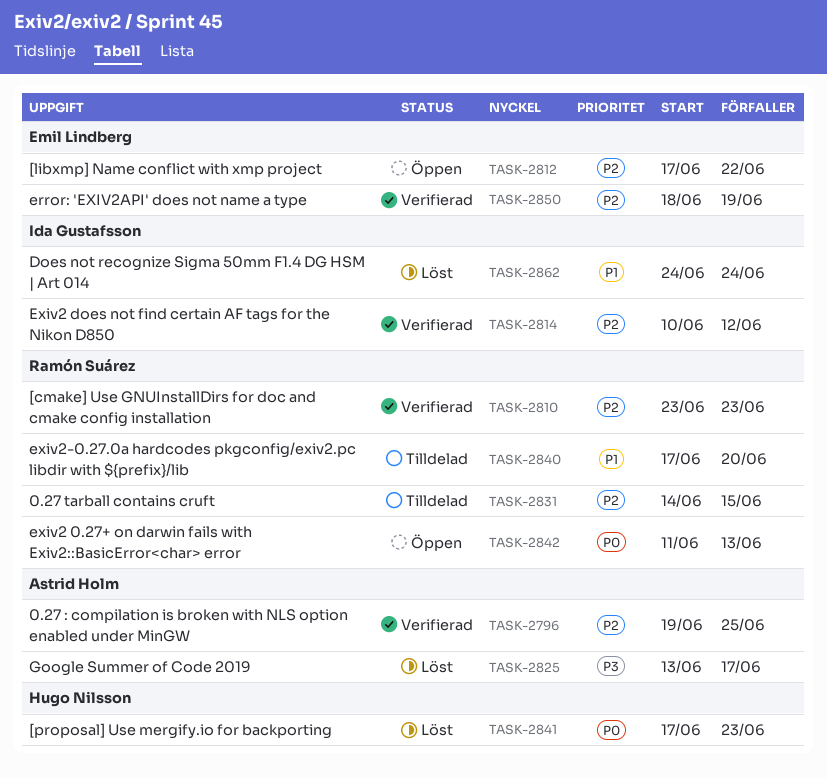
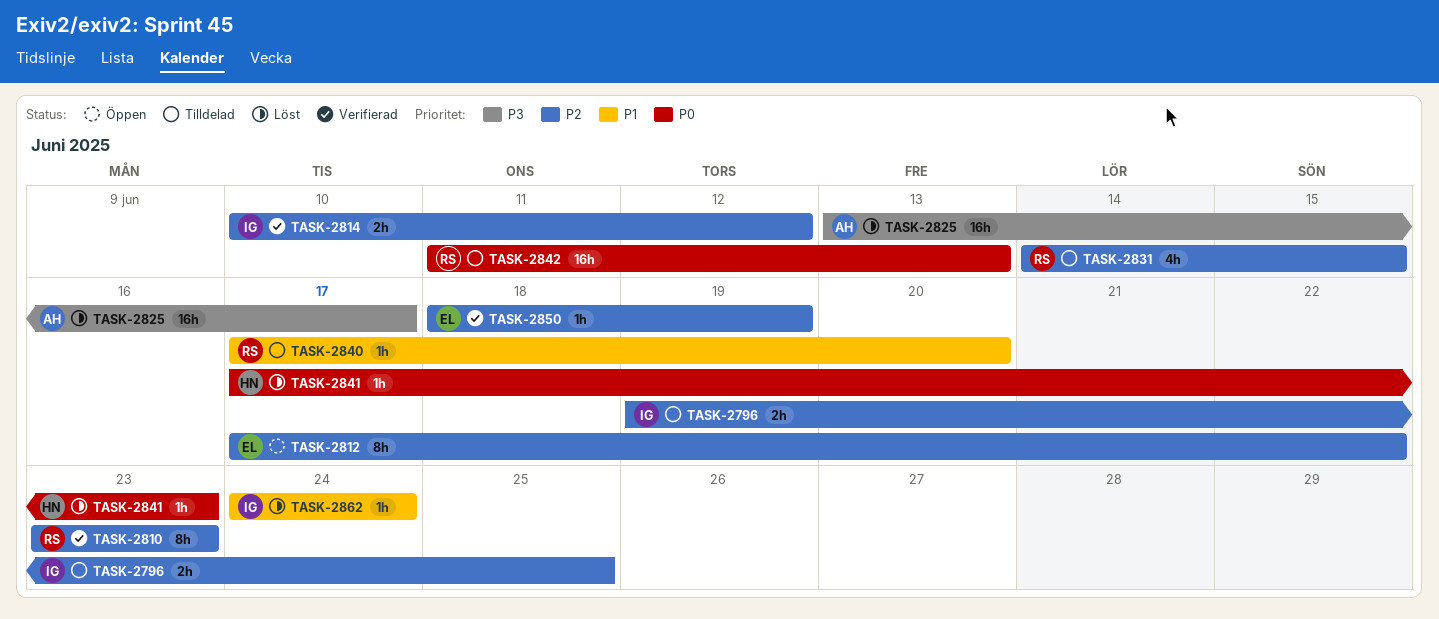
TASK-2796, status: Verifierad -> Tilldelad
TASK-2796, owner: Astrid Holm -> Ida Gustafsson
TASK-2842, status: Öppen -> Tilldelad

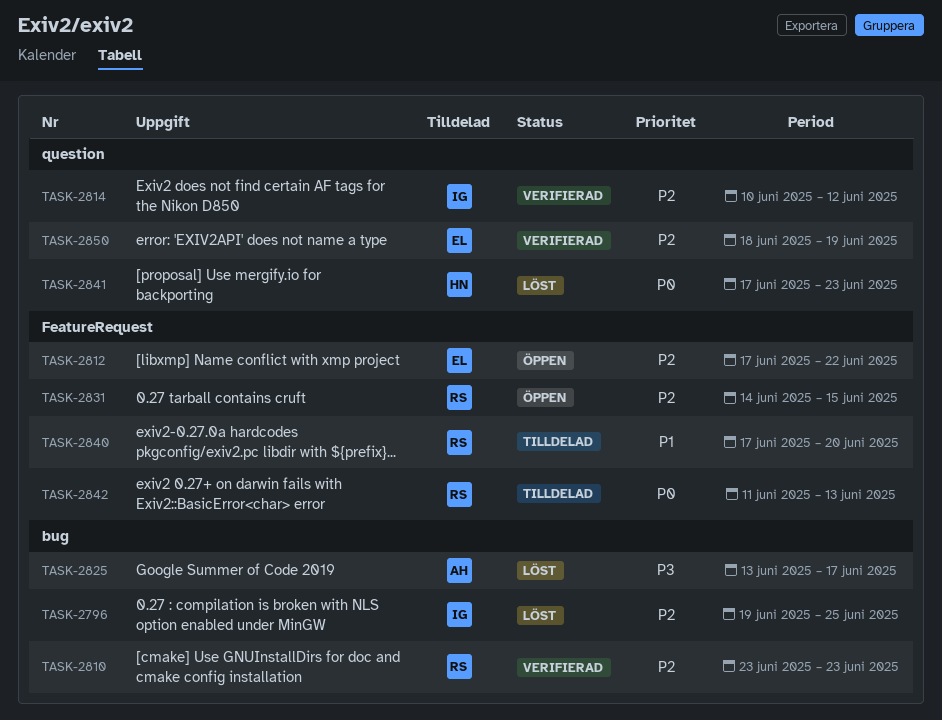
TASK-2796, status: Tilldelad -> Löst
TASK-2831, status: Tilldelad -> Öppen
TASK-2862: present -> none

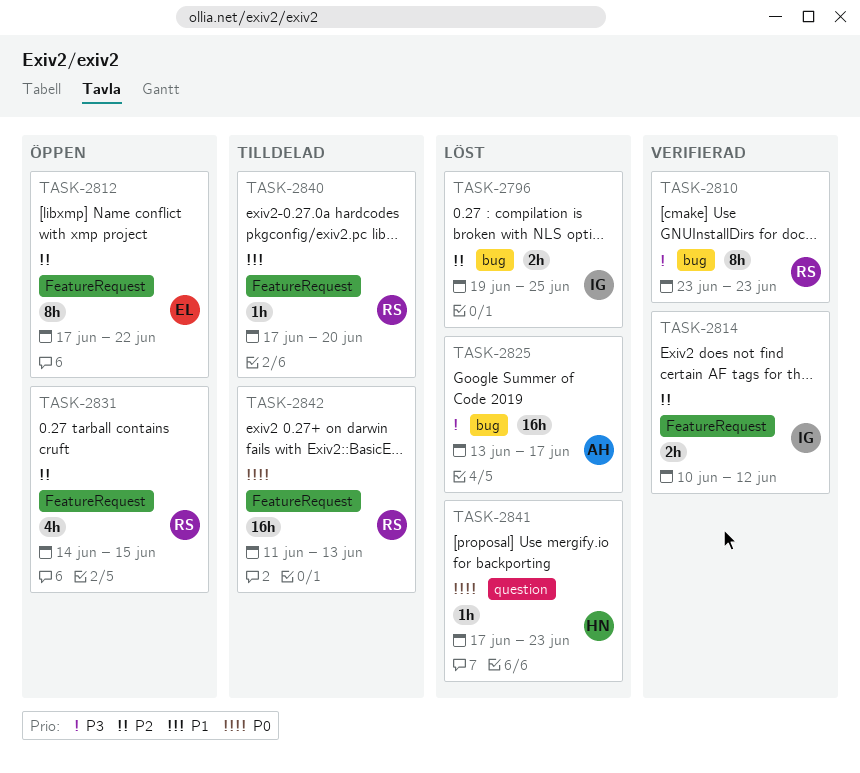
TASK-2810, priority: P2 -> P3
TASK-2814, label: question -> FeatureRequest
TASK-2850: present -> none

